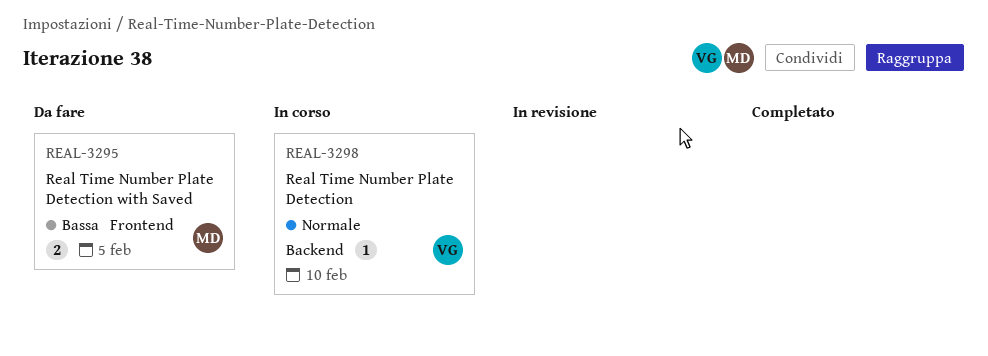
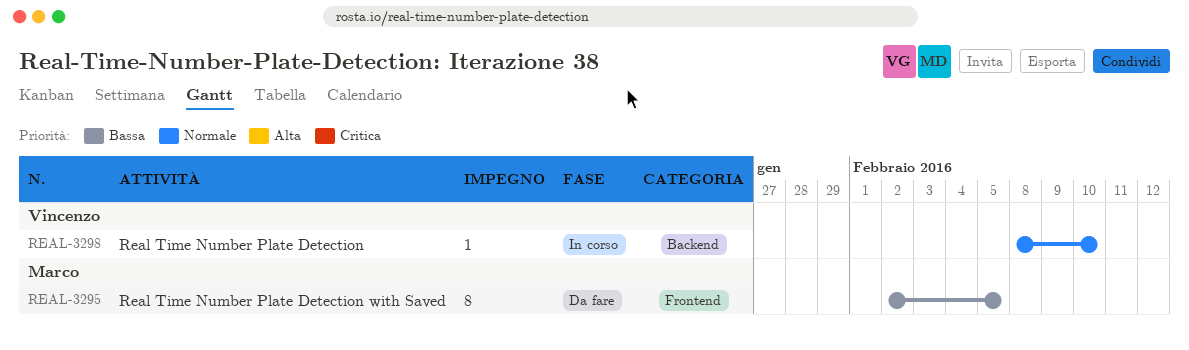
REAL-3295, estimate: 2 -> 8

